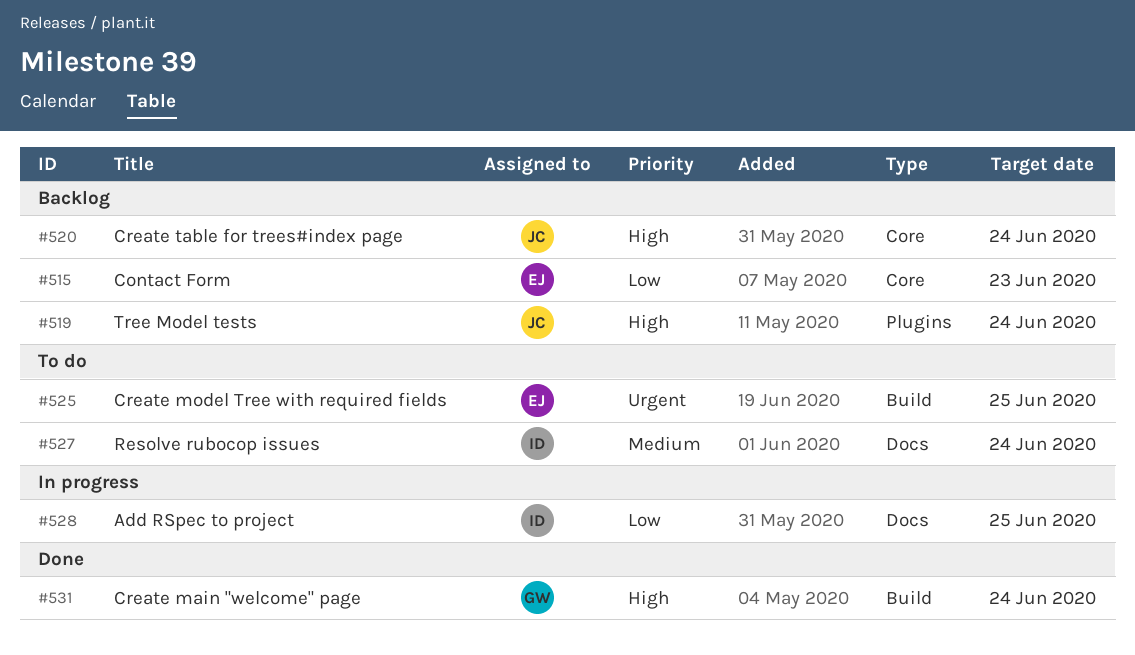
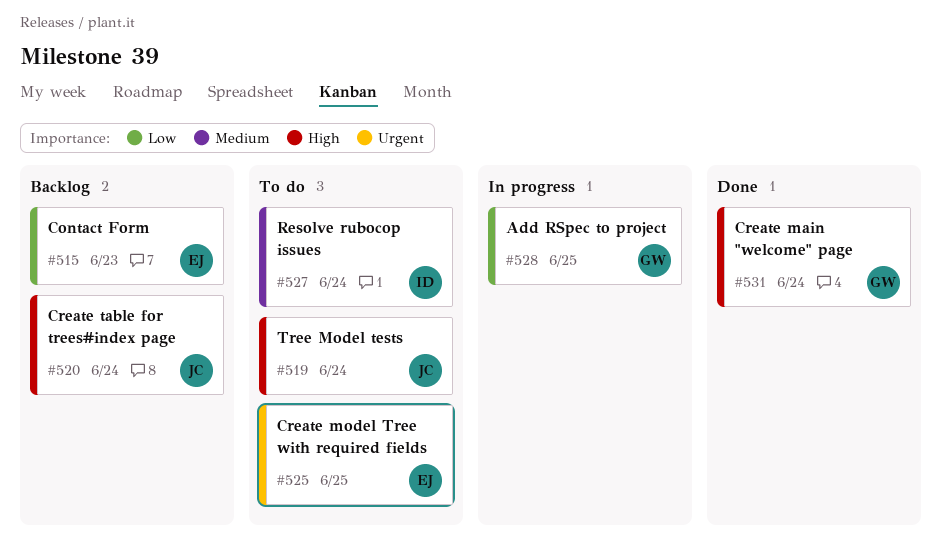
#519, status: Backlog -> To do
#528, owner: ID -> GW

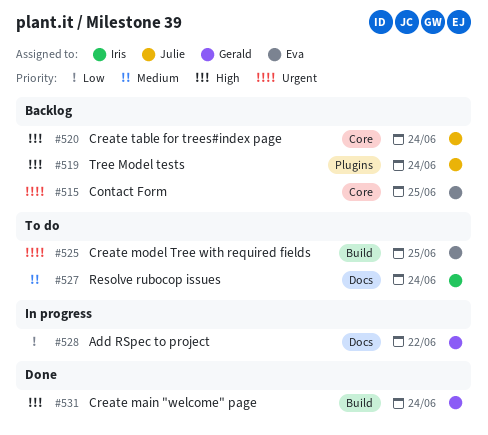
#515, priority: Low -> Urgent
#515, due: Jun 23 -> Jun 25
#519, status: To do -> Backlog
#528, due: Jun 25 -> Jun 22

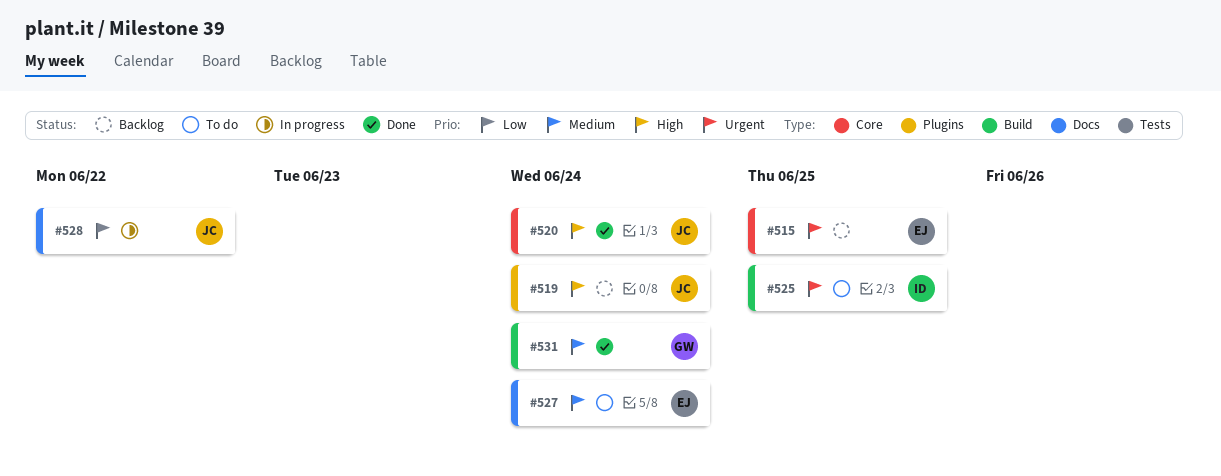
#520, status: Backlog -> Done
#525, owner: Eva -> Iris
#527, owner: Iris -> Eva
#528, owner: Gerald -> Julie
#531, priority: High -> Medium

